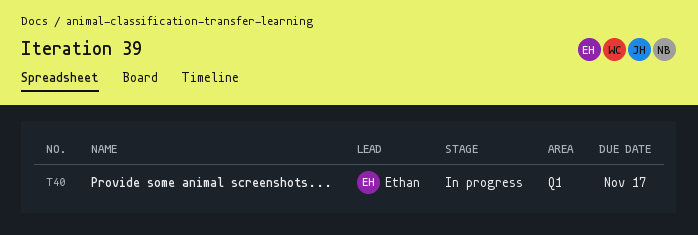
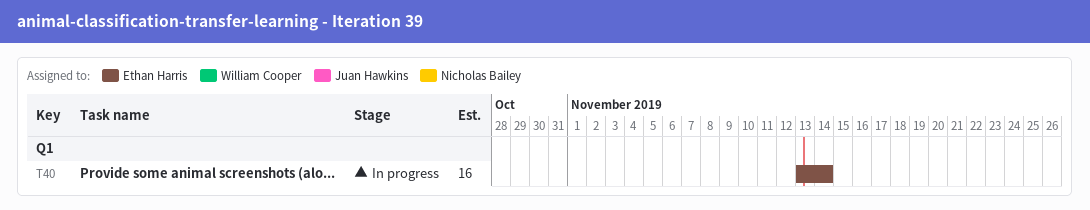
T40, due: Nov 17 -> Nov 14

